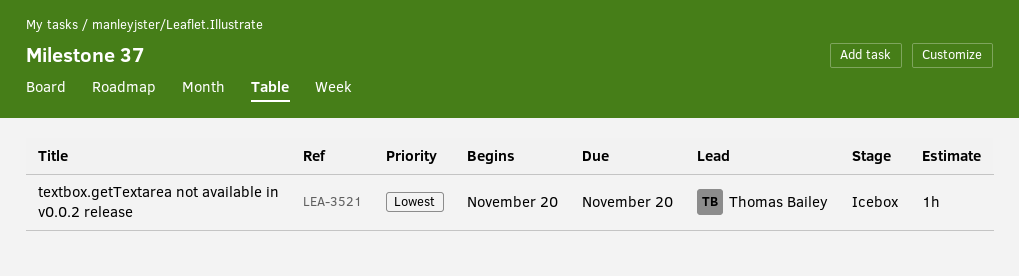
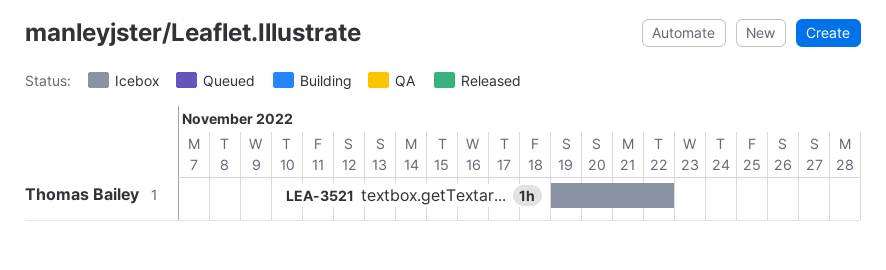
LEA-3521, start: Nov 20 -> Nov 19
LEA-3521, due: Nov 20 -> Nov 22

